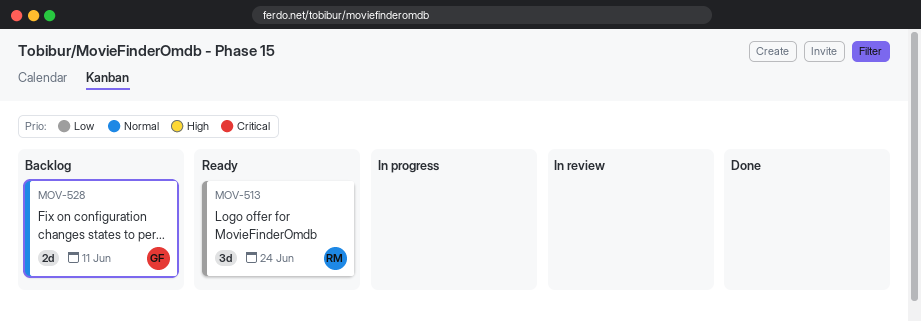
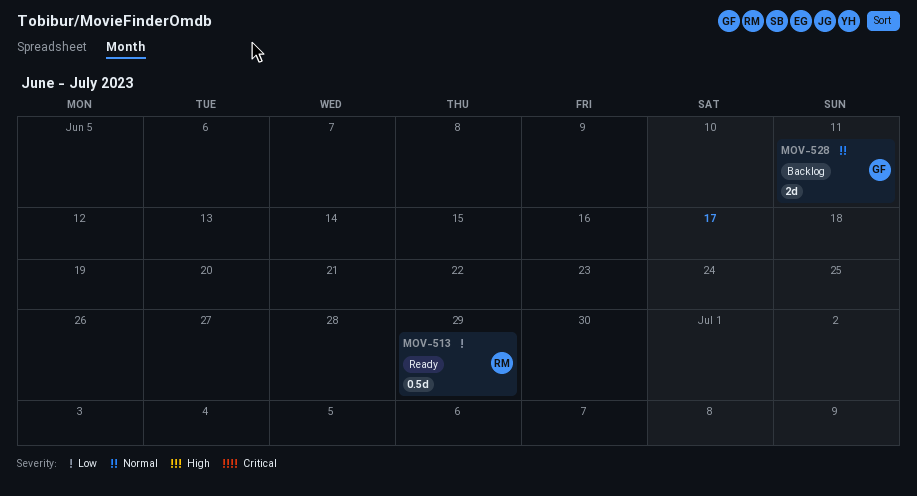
MOV-513, estimate: 3d -> 0.5d
MOV-513, due: Jun 24 -> Jun 29

